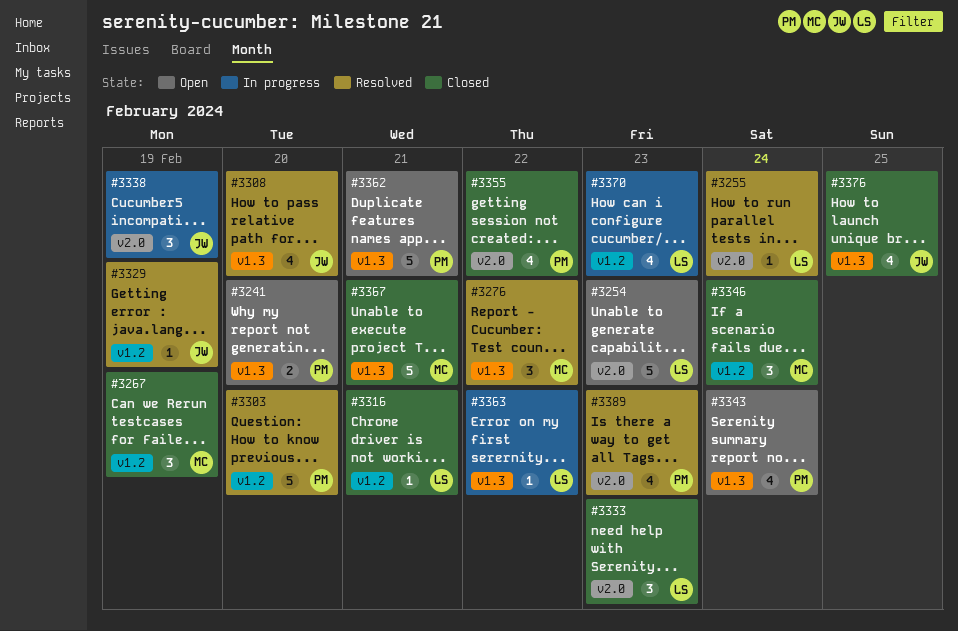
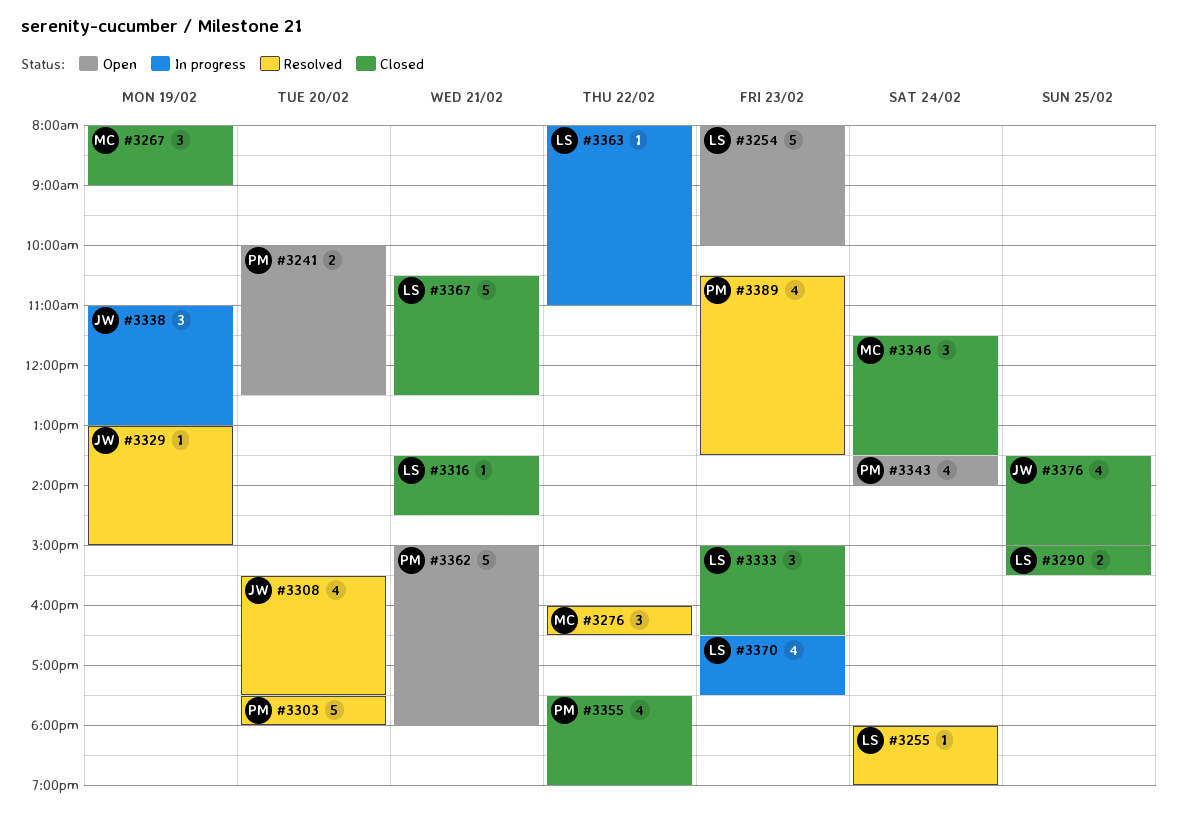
#3290: none -> present
#3367, owner: MC -> LS

